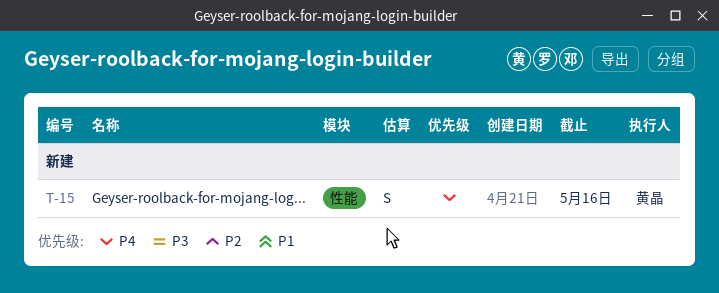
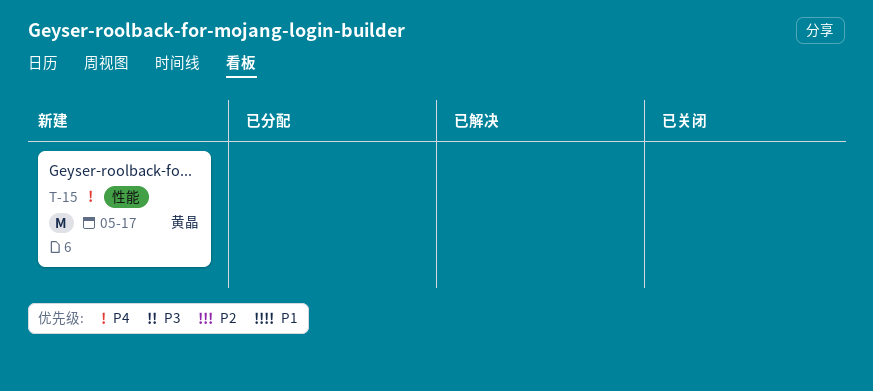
T-15, estimate: S -> M
T-15, due: May 16 -> May 17

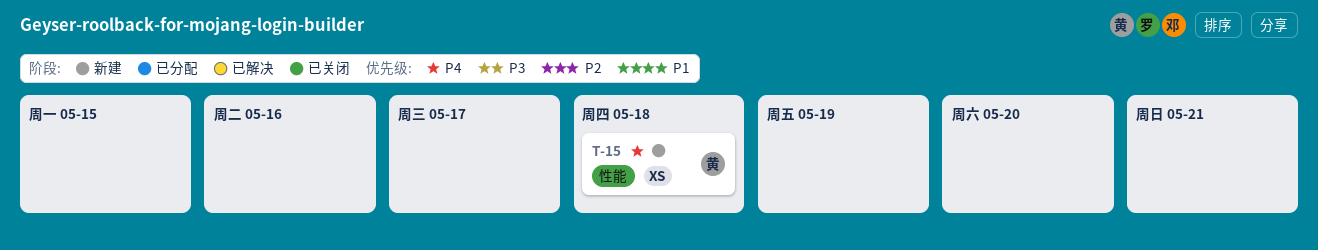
T-15, estimate: M -> XS
T-15, due: May 17 -> May 18

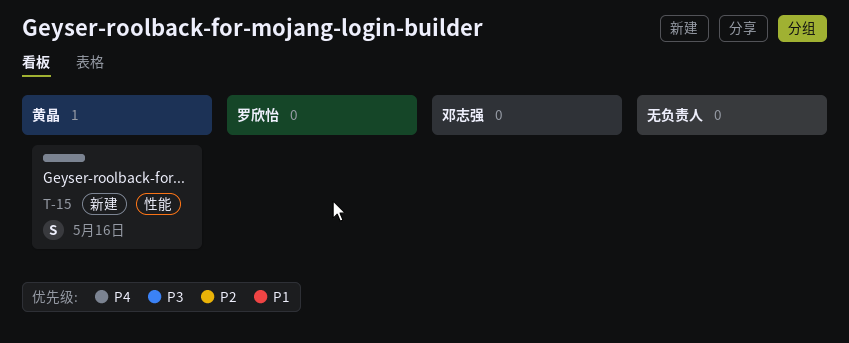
T-15, estimate: XS -> S
T-15, due: May 18 -> May 16

